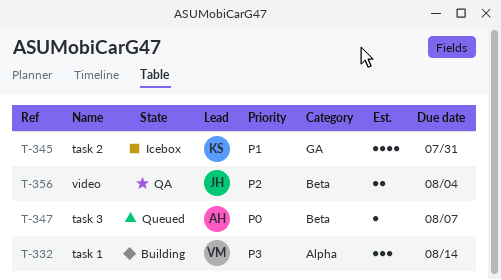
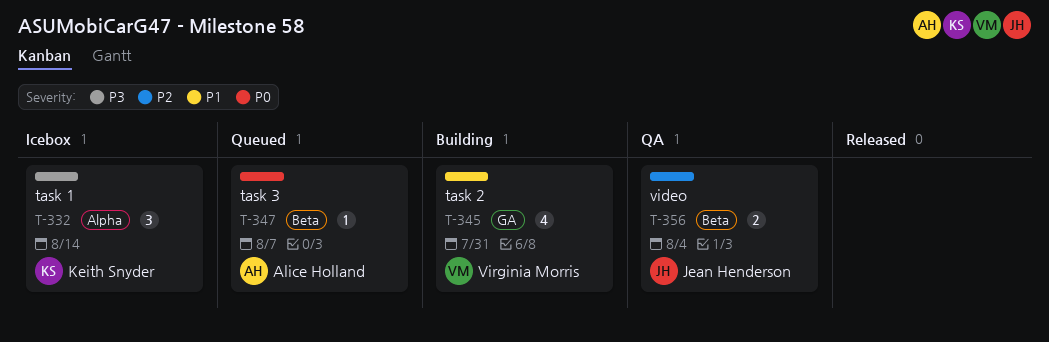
T-332, status: Building -> Icebox
T-332, owner: Virginia Morris -> Keith Snyder
T-345, status: Icebox -> Building
T-345, owner: Keith Snyder -> Virginia Morris

